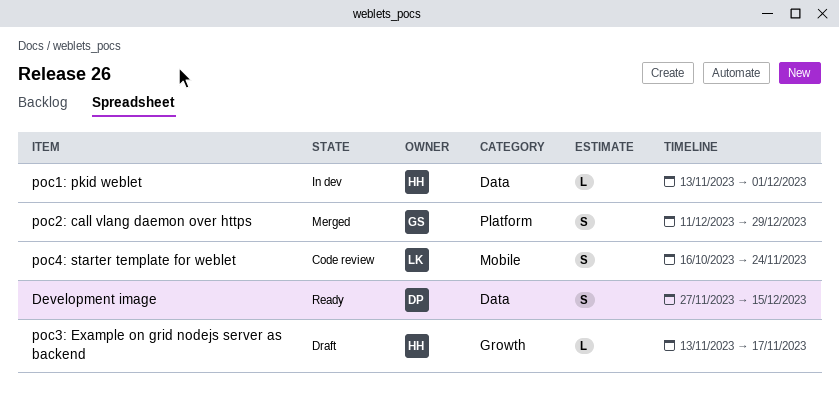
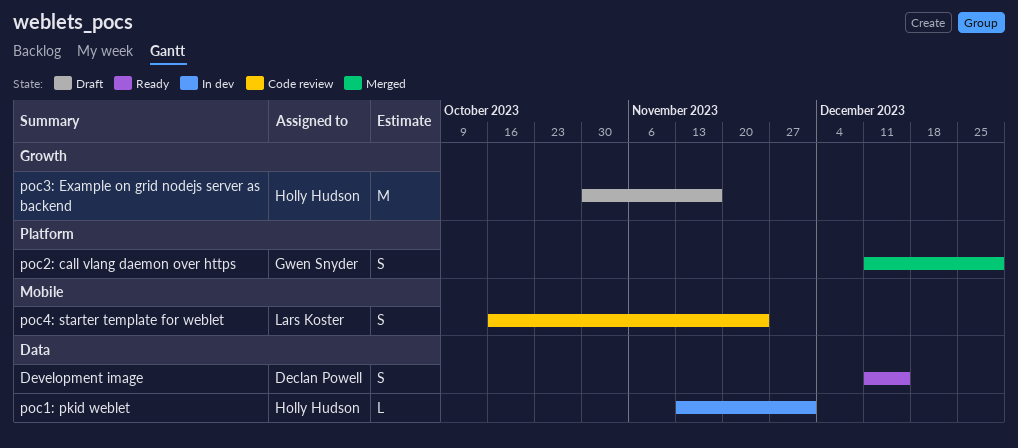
Development image, start: Nov 27 -> Dec 11
poc3: Example on grid nodejs server as backend, estimate: L -> M
poc3: Example on grid nodejs server as backend, start: Nov 13 -> Oct 30

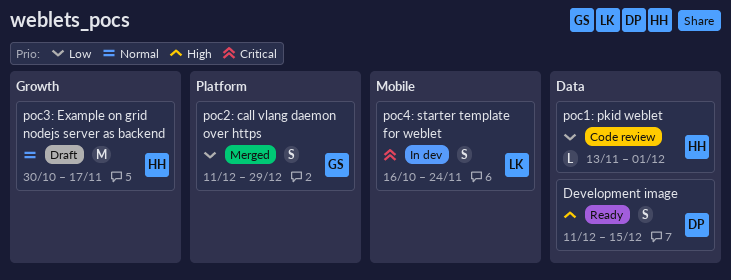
poc1: pkid weblet, status: In dev -> Code review
poc4: starter template for weblet, status: Code review -> In dev

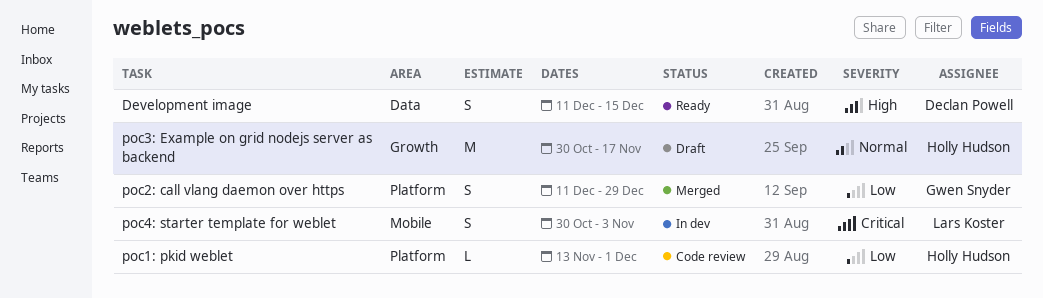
poc1: pkid weblet, label: Data -> Platform
poc4: starter template for weblet, start: Oct 16 -> Oct 30
poc4: starter template for weblet, due: Nov 24 -> Nov 3

